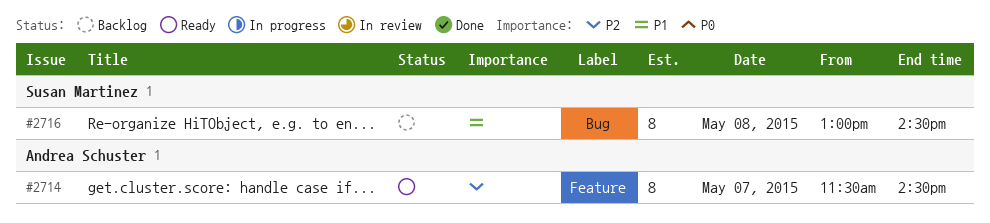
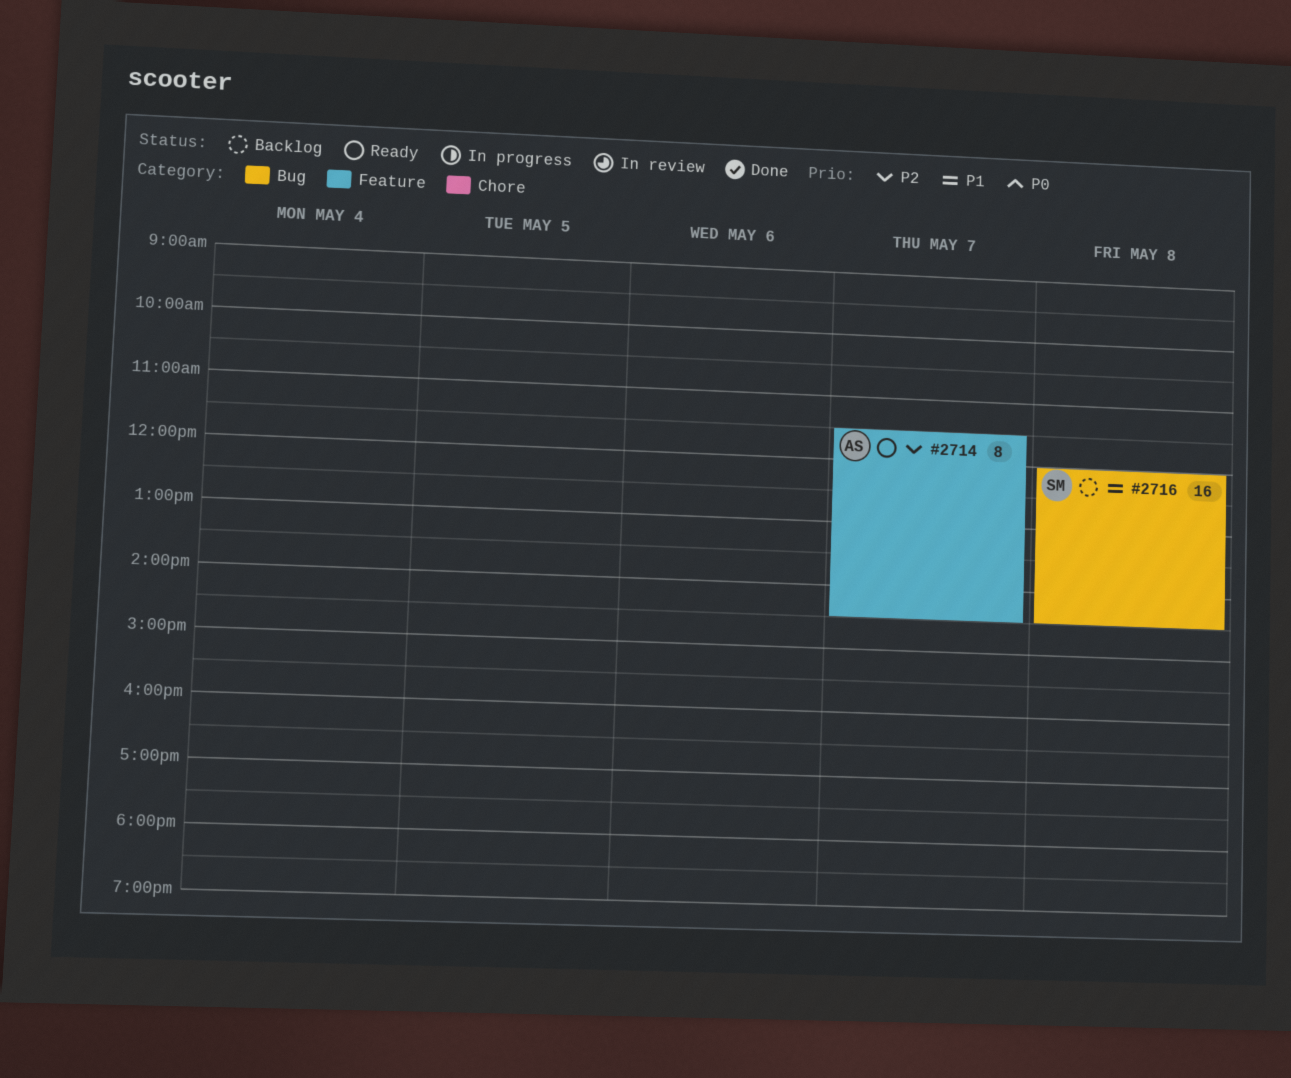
#2716, estimate: 8 -> 16
#2716, begins: 13:00 -> 12:00

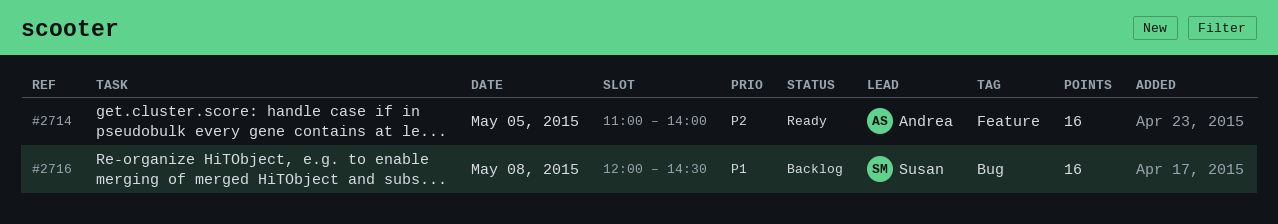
#2714, estimate: 8 -> 16
#2714, day: May 7 -> May 5
#2714, begins: 11:30 -> 11:00
#2714, ends: 14:30 -> 14:00

